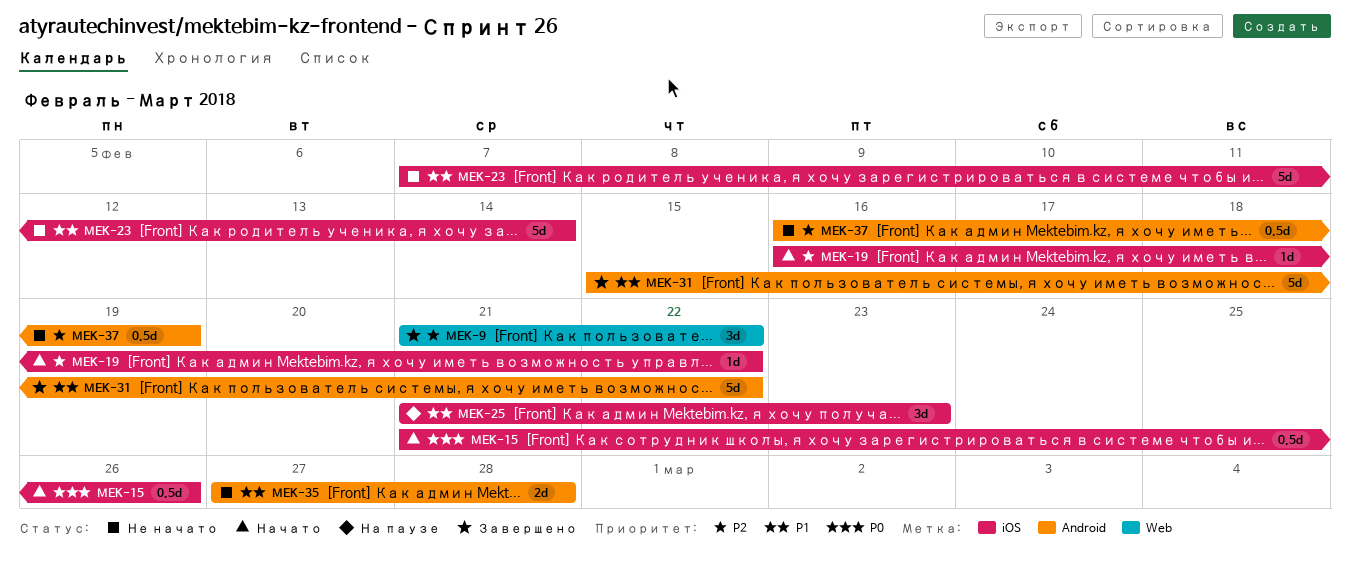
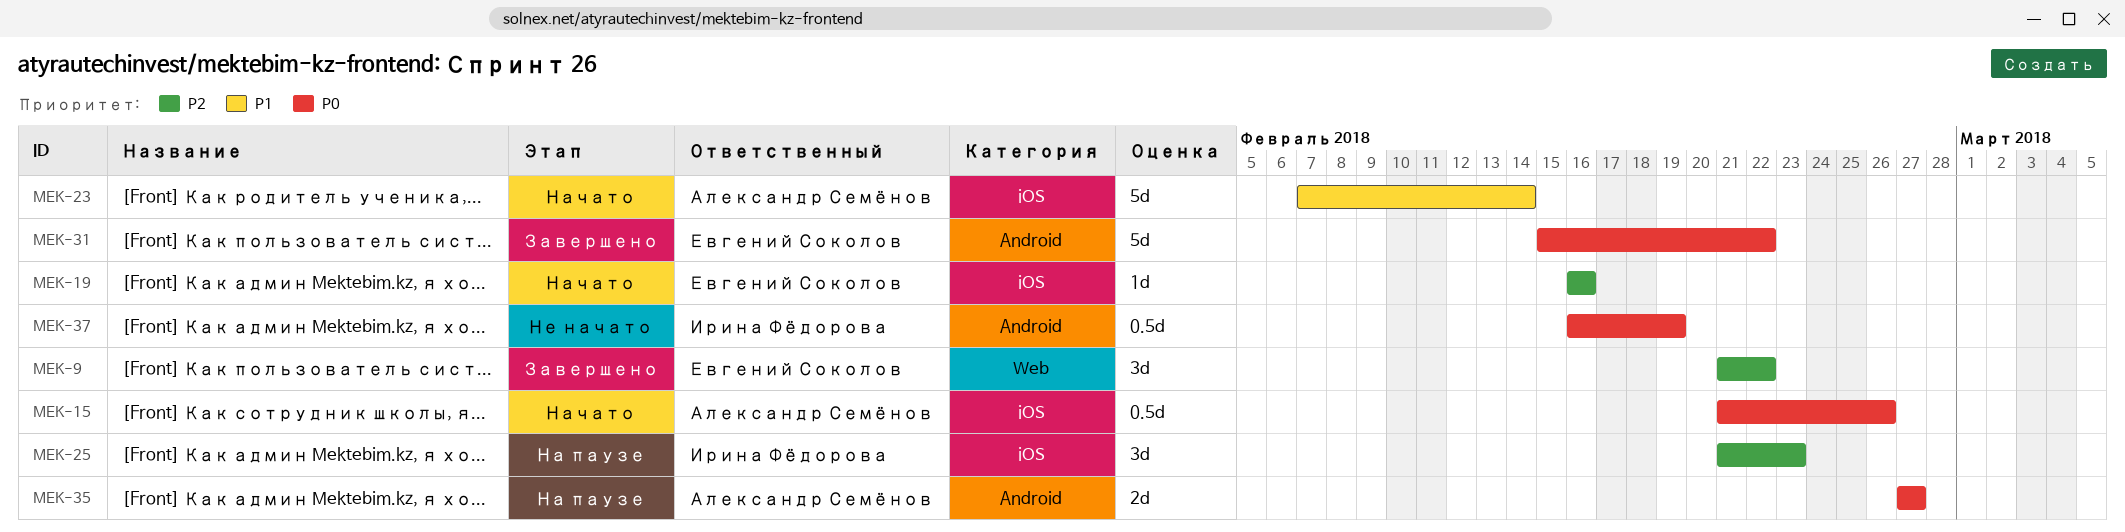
MEK-19, due: Feb 22 -> Feb 16
MEK-23, status: Не начато -> Начато
MEK-25, priority: P1 -> P2
MEK-31, priority: P1 -> P0
MEK-35, status: Не начато -> На паузе
MEK-35, priority: P1 -> P0
MEK-35, due: Feb 28 -> Feb 27
MEK-37, priority: P2 -> P0

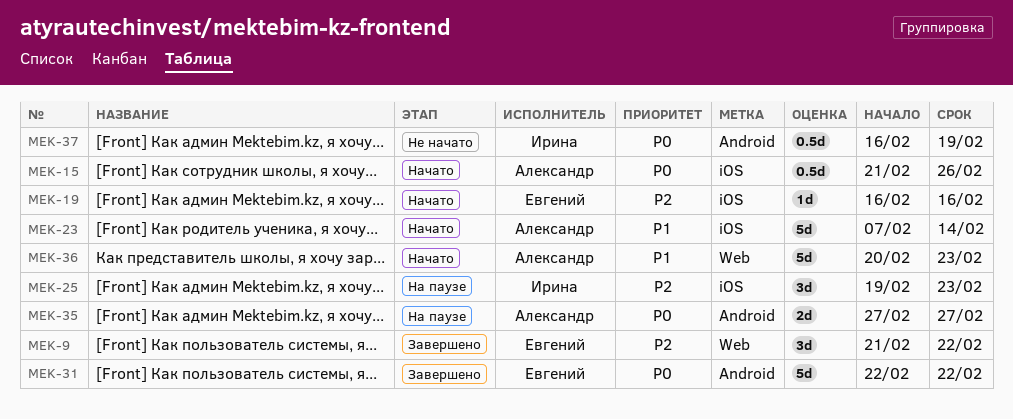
MEK-25, start: Feb 21 -> Feb 19
MEK-31, start: Feb 15 -> Feb 22
MEK-36: none -> present

